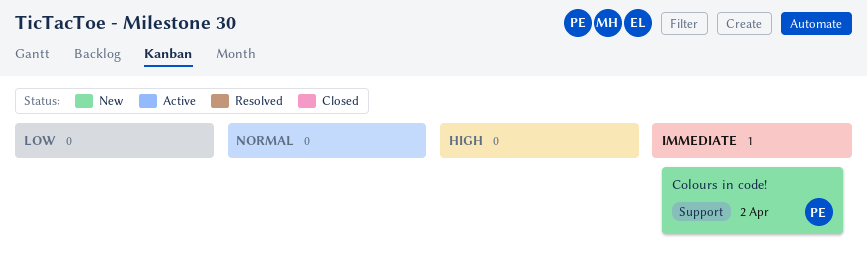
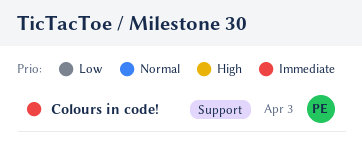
Colours in code!, due: Apr 2 -> Apr 3

